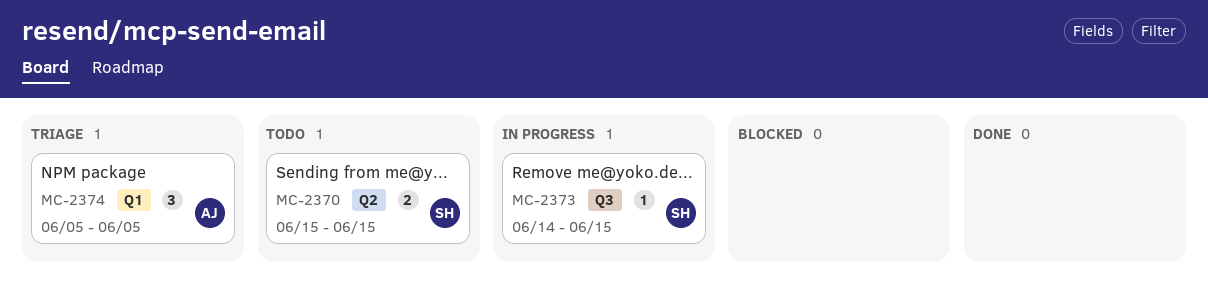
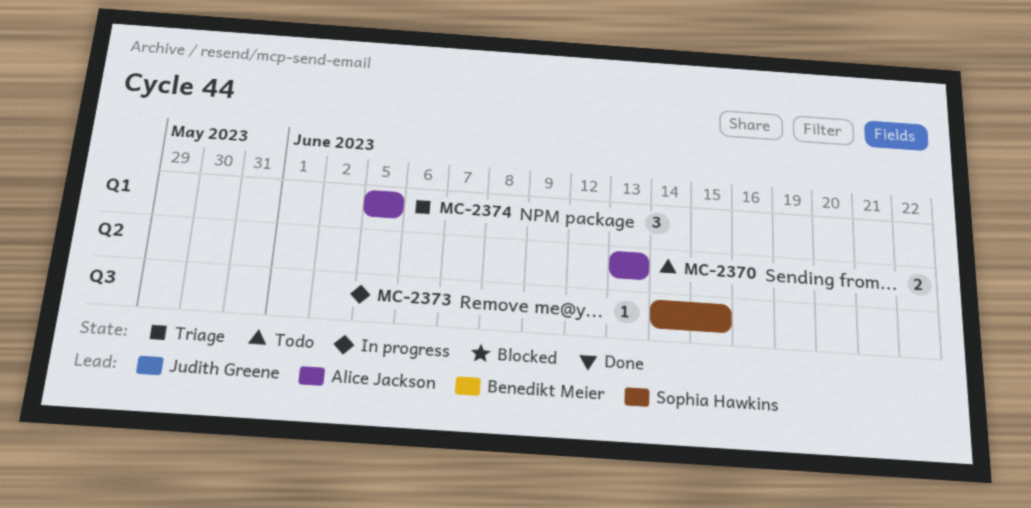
MC-2370, owner: Sophia Hawkins -> Alice Jackson
MC-2370, start: Jun 15 -> Jun 13
MC-2370, due: Jun 15 -> Jun 13

